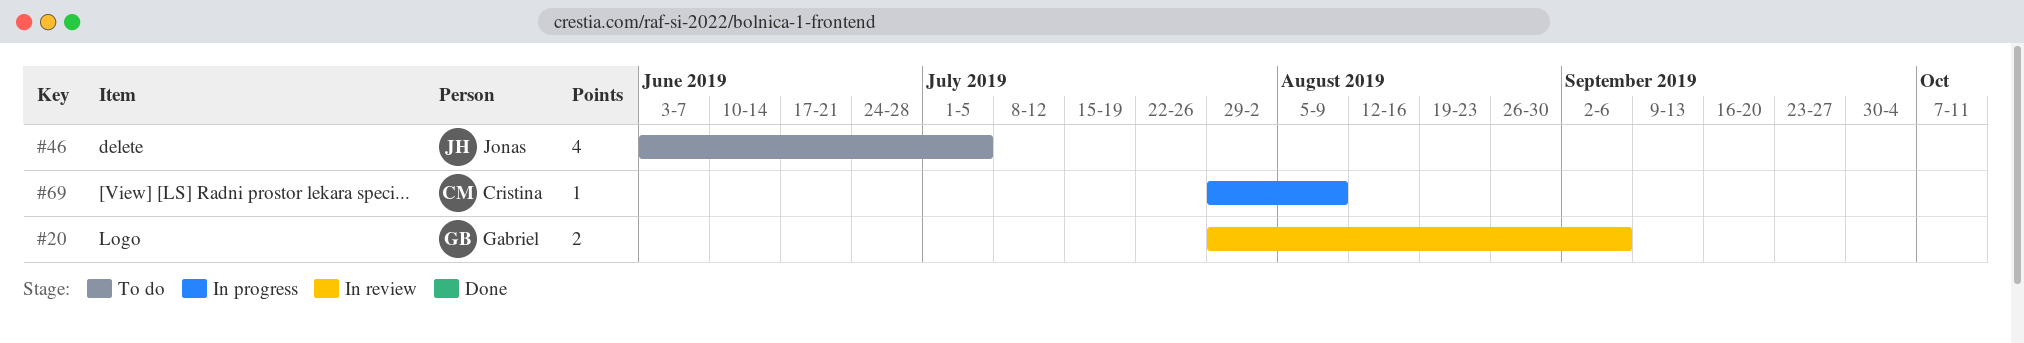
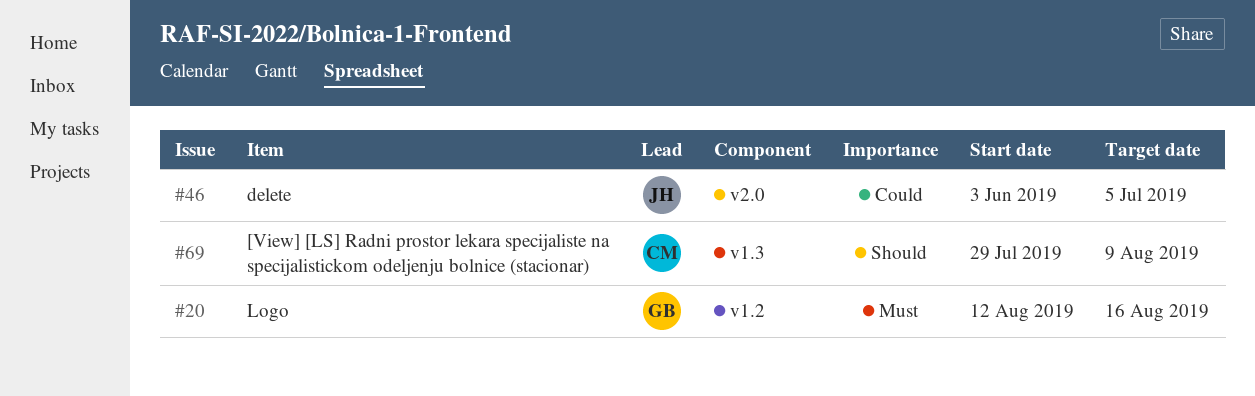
#20, start: Jul 29 -> Aug 12
#20, due: Sep 6 -> Aug 16

